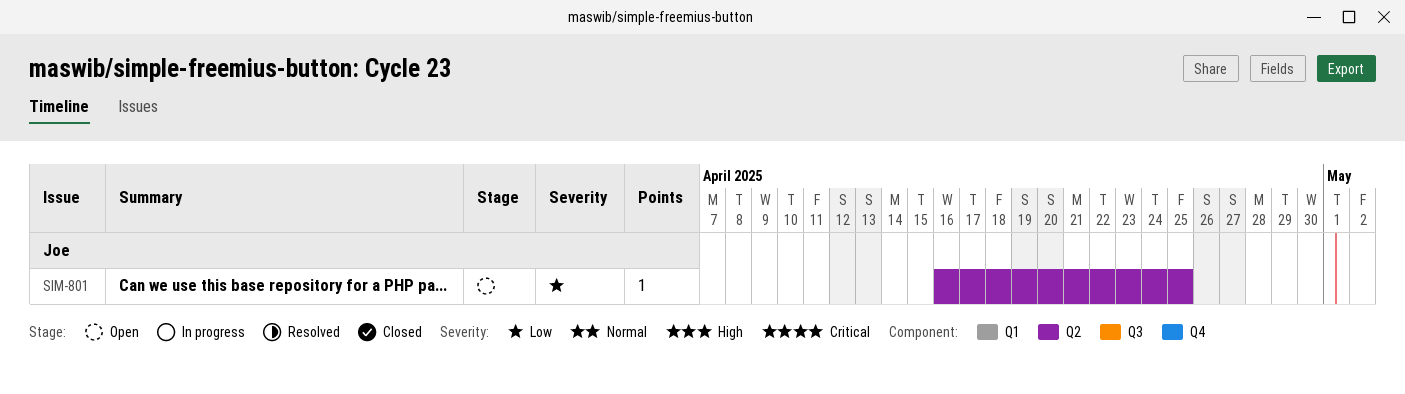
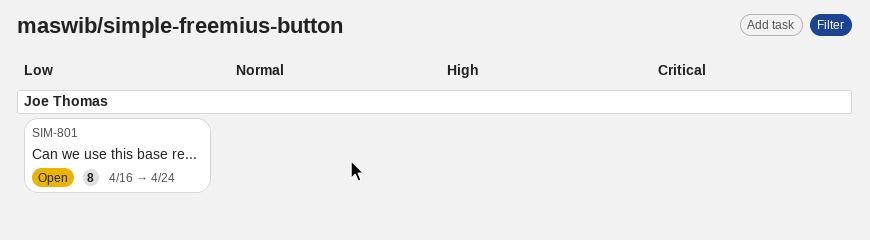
SIM-801, estimate: 1 -> 8
SIM-801, due: Apr 25 -> Apr 24

